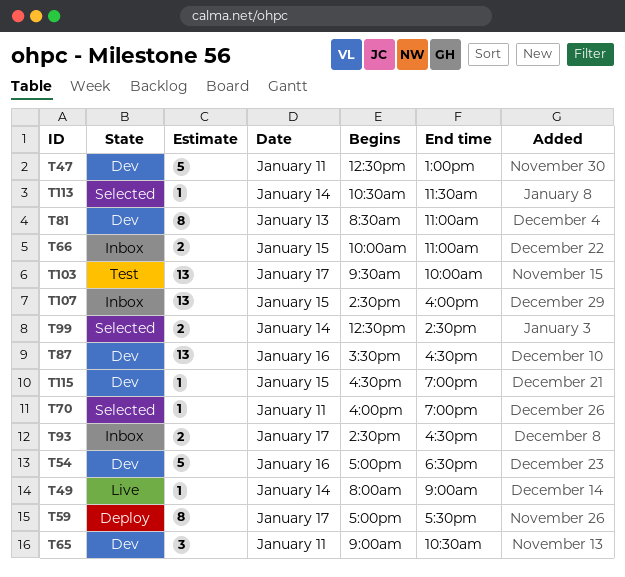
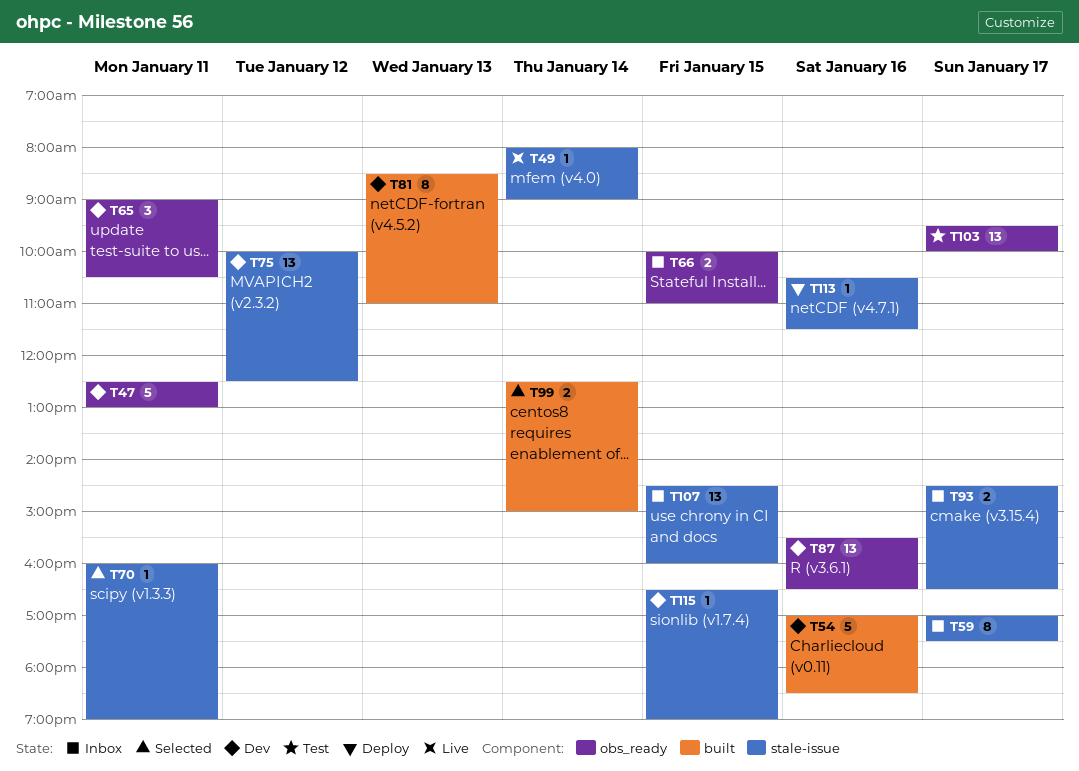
T59, status: Deploy -> Inbox
T75: none -> present
T99, ends: 14:30 -> 15:00
T113, status: Selected -> Deploy
T113, day: Jan 14 -> Jan 16

